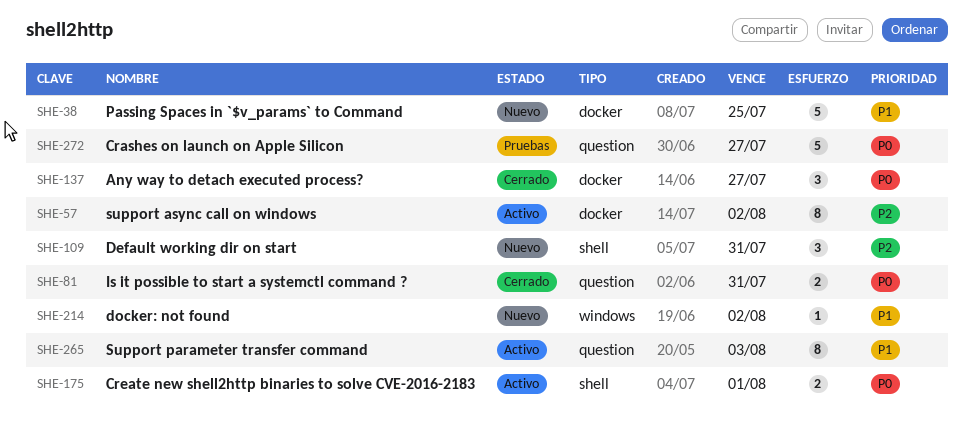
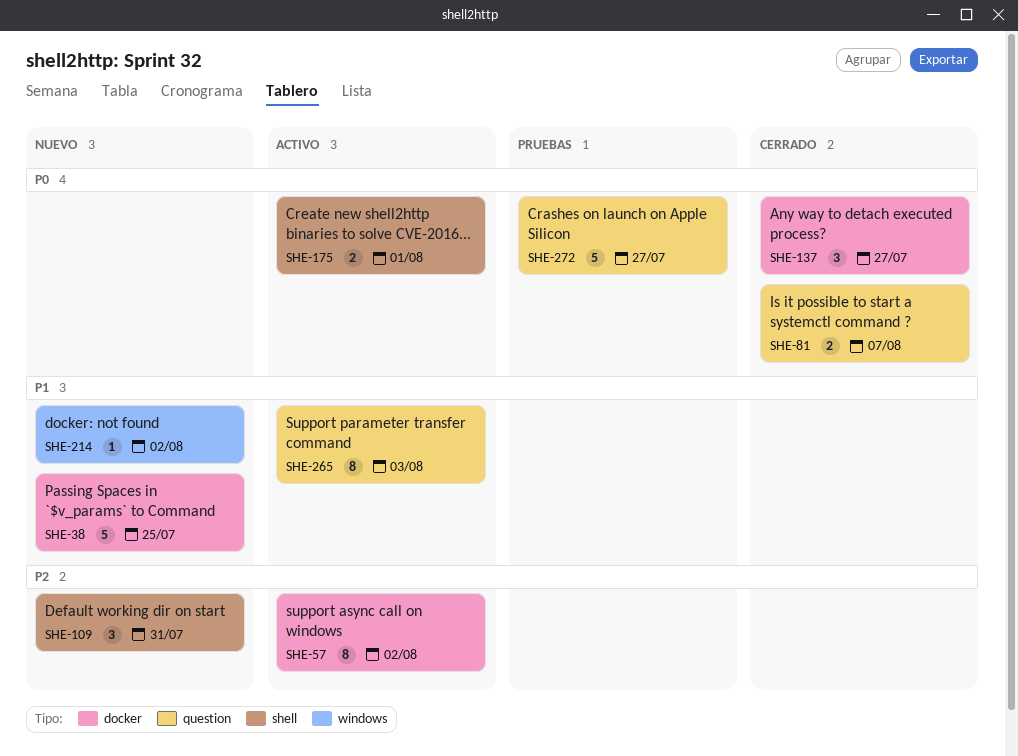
SHE-81, due: Jul 31 -> Aug 7

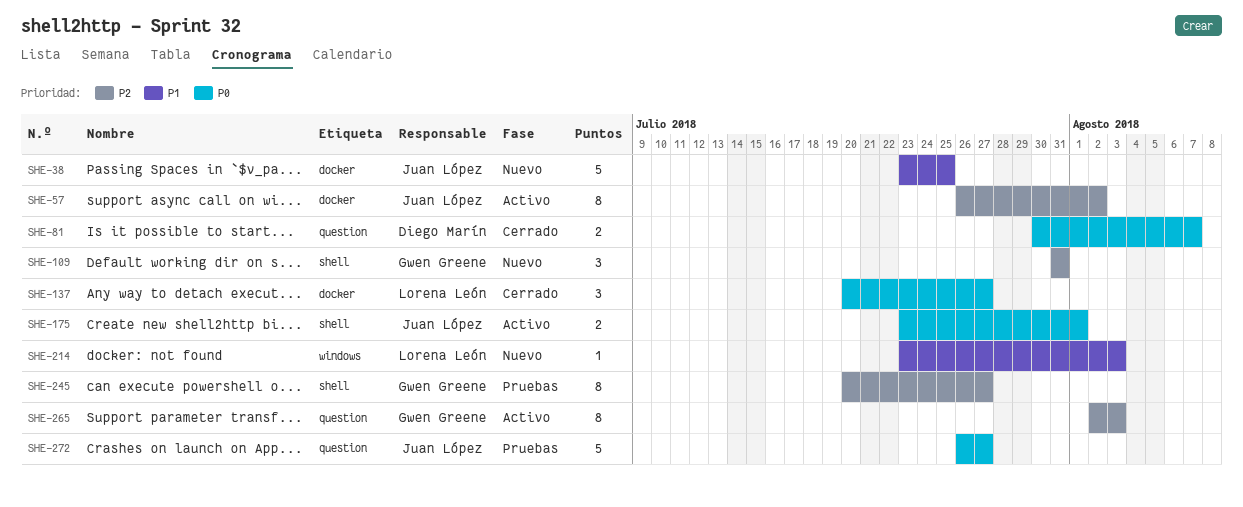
SHE-214, due: Aug 2 -> Aug 3
SHE-245: none -> present
SHE-265, priority: P1 -> P2

